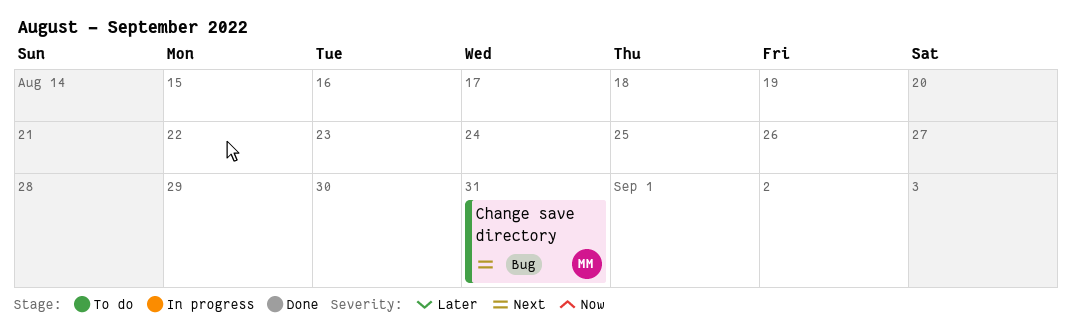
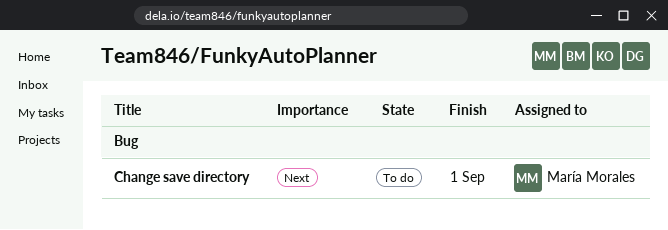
Change save directory, due: Aug 31 -> Sep 1

